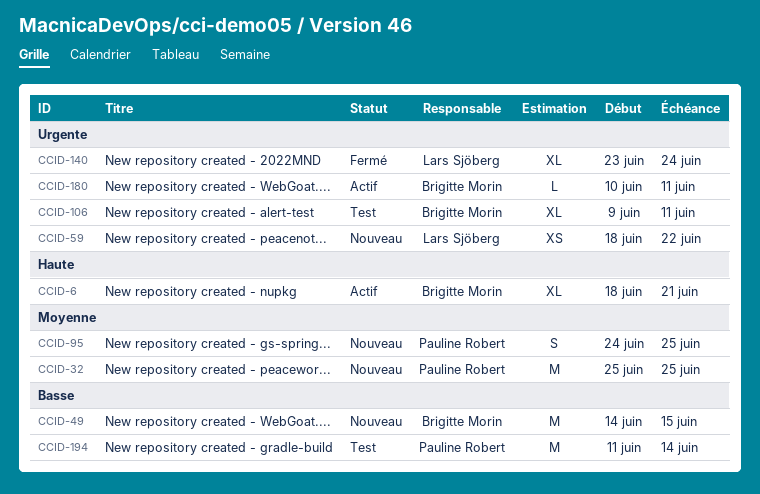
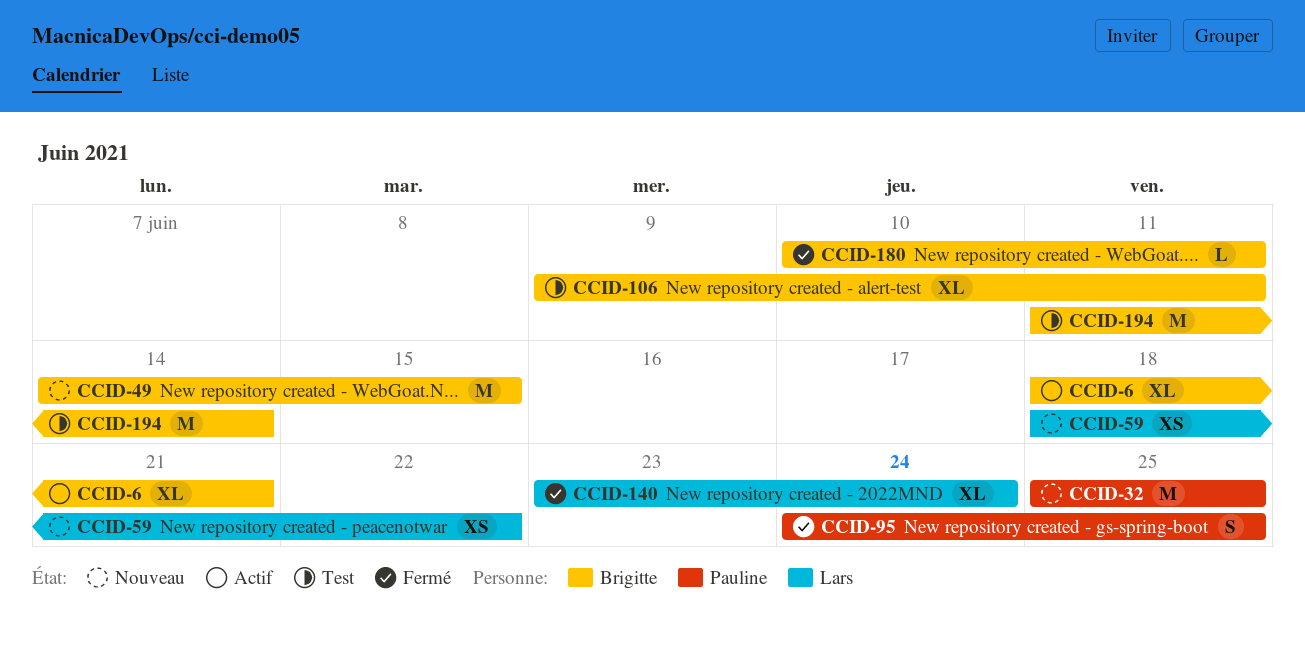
CCID-95, status: Nouveau -> Fermé
CCID-180, status: Actif -> Fermé
CCID-194, owner: Pauline Robert -> Brigitte Morin

